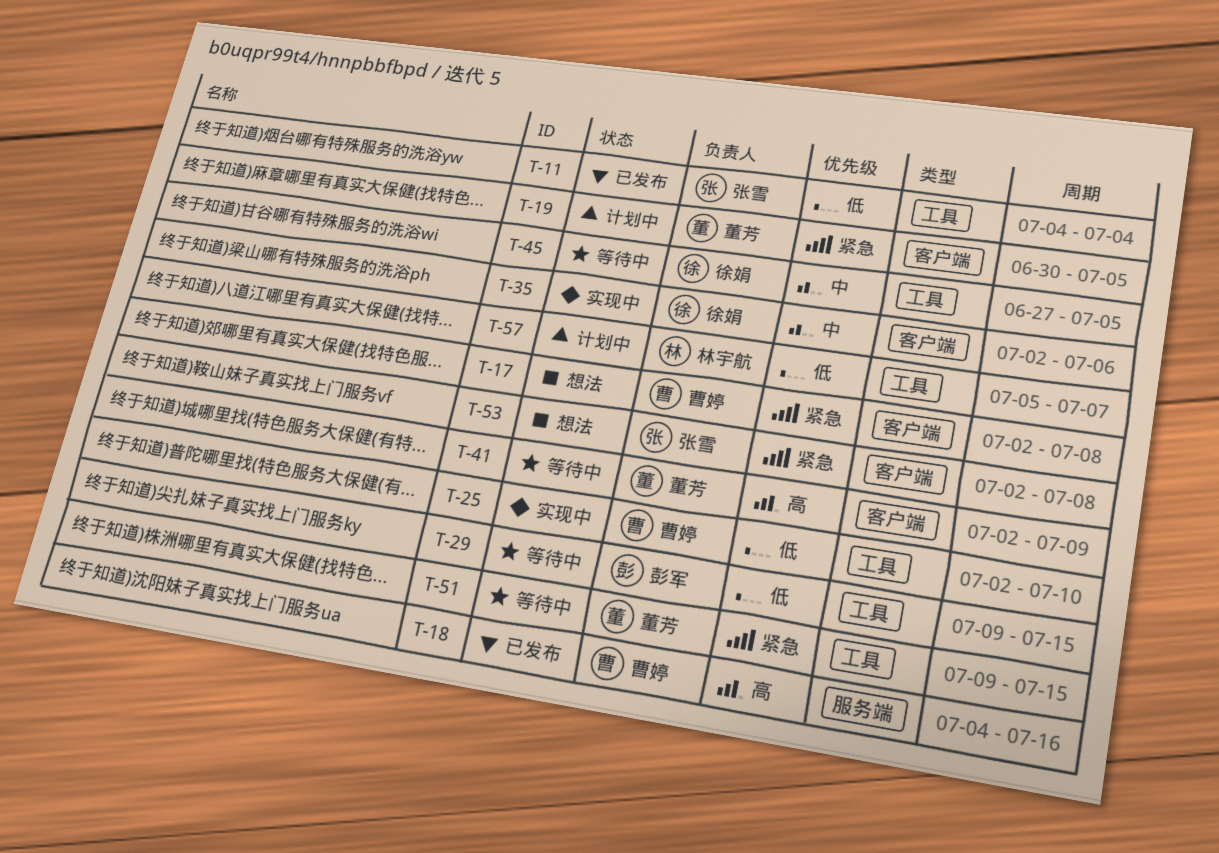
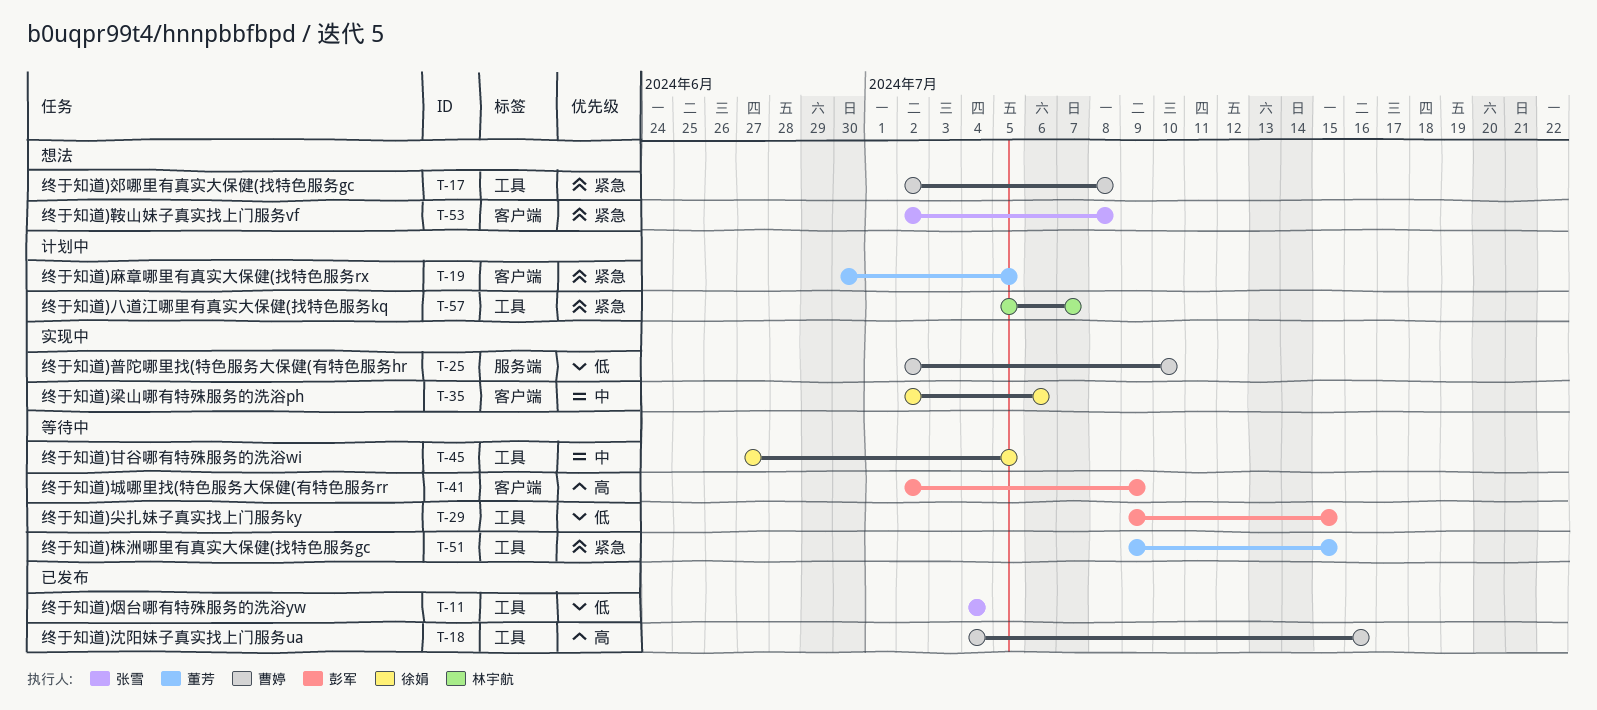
T-17, label: 客户端 -> 工具
T-18, label: 服务端 -> 工具
T-25, label: 工具 -> 服务端
T-41, owner: 董芳 -> 彭军
T-57, priority: 低 -> 紧急

